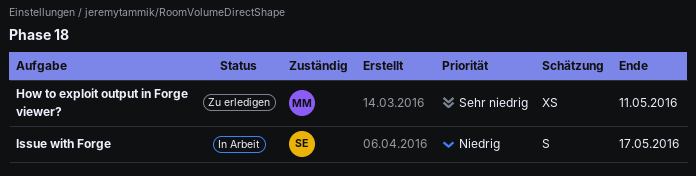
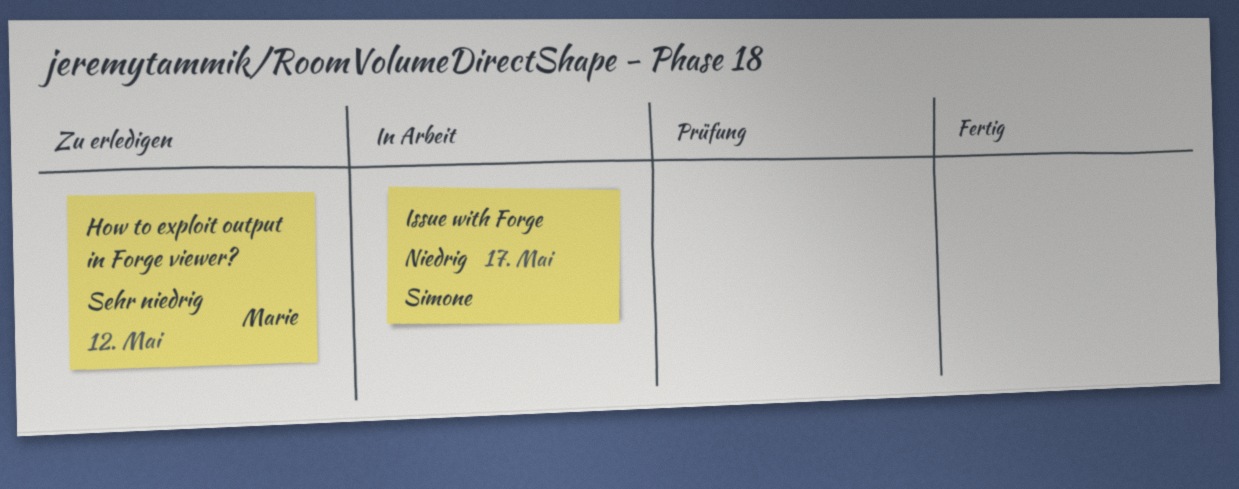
How to exploit output in Forge viewer?, due: May 11 -> May 12

